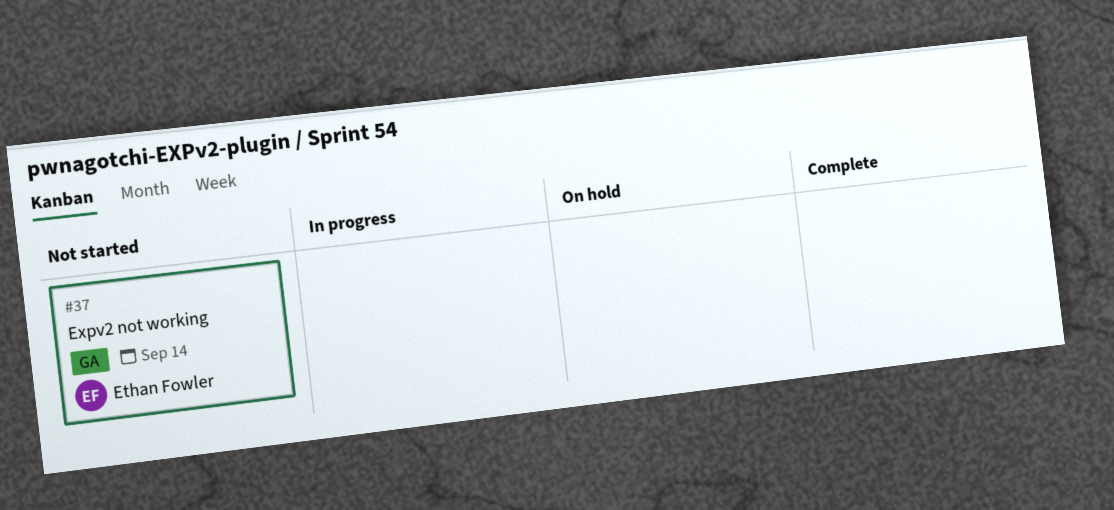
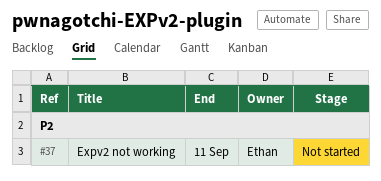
#37, due: Sep 14 -> Sep 11

